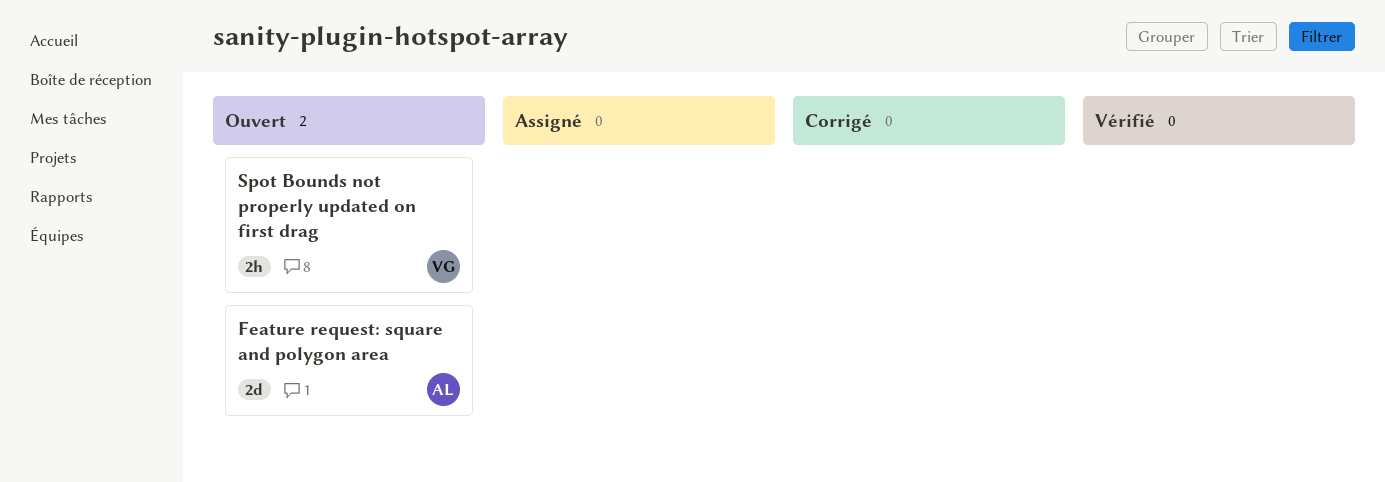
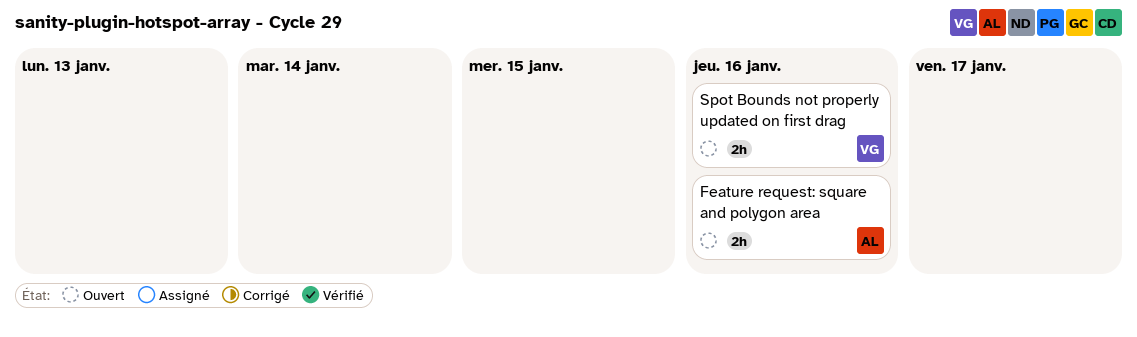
Feature request: square and polygon area, estimate: 2d -> 2h

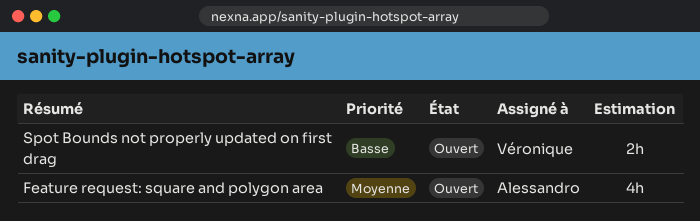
Feature request: square and polygon area, estimate: 2h -> 4h

